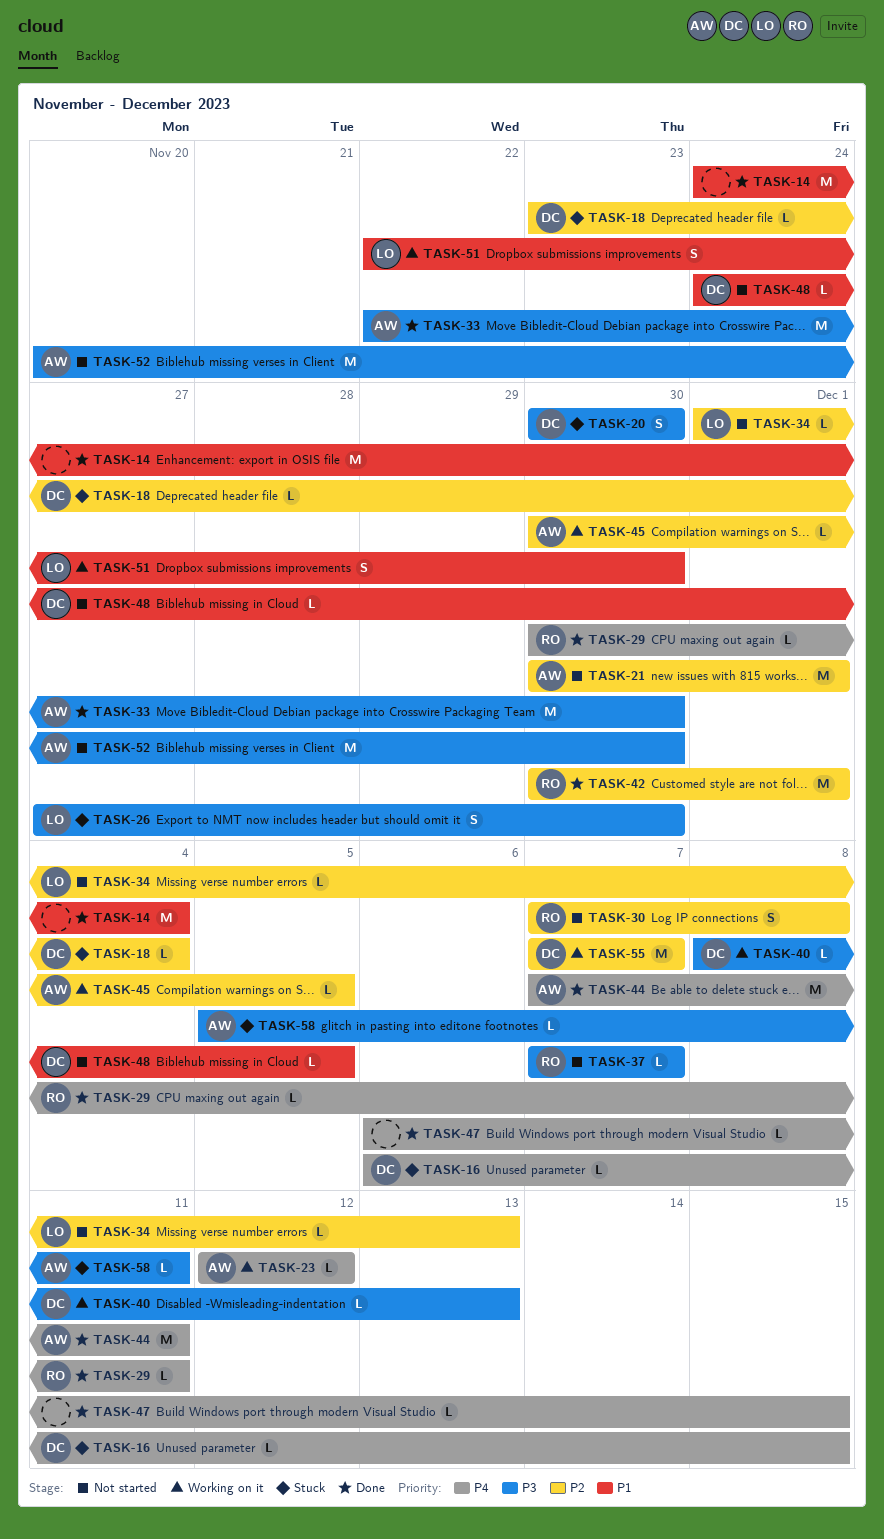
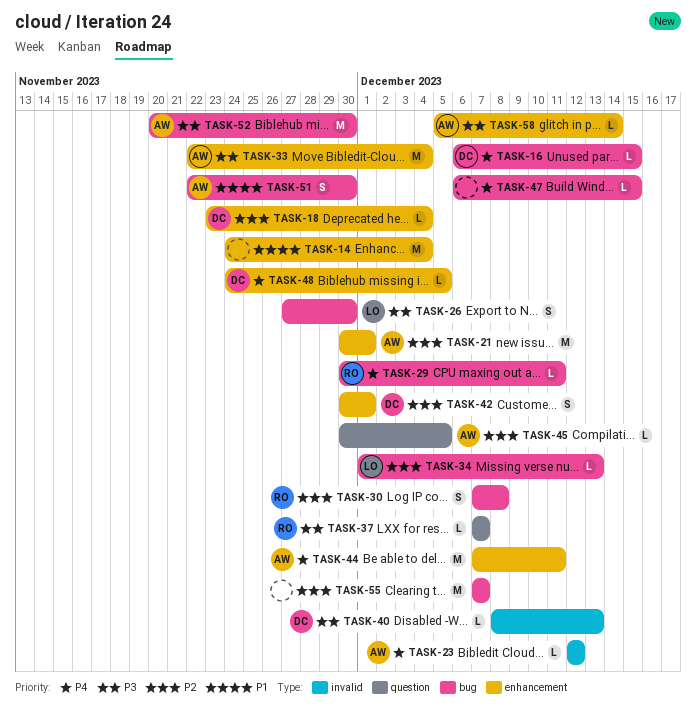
TASK-20: present -> none
TASK-33, due: Nov 30 -> Dec 4
TASK-42, owner: RO -> DC
TASK-42, estimate: M -> S
TASK-48, priority: P1 -> P4
TASK-51, owner: LO -> AW
TASK-55, owner: DC -> none
TASK-58, due: Dec 11 -> Dec 14

